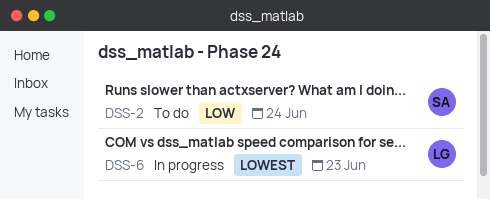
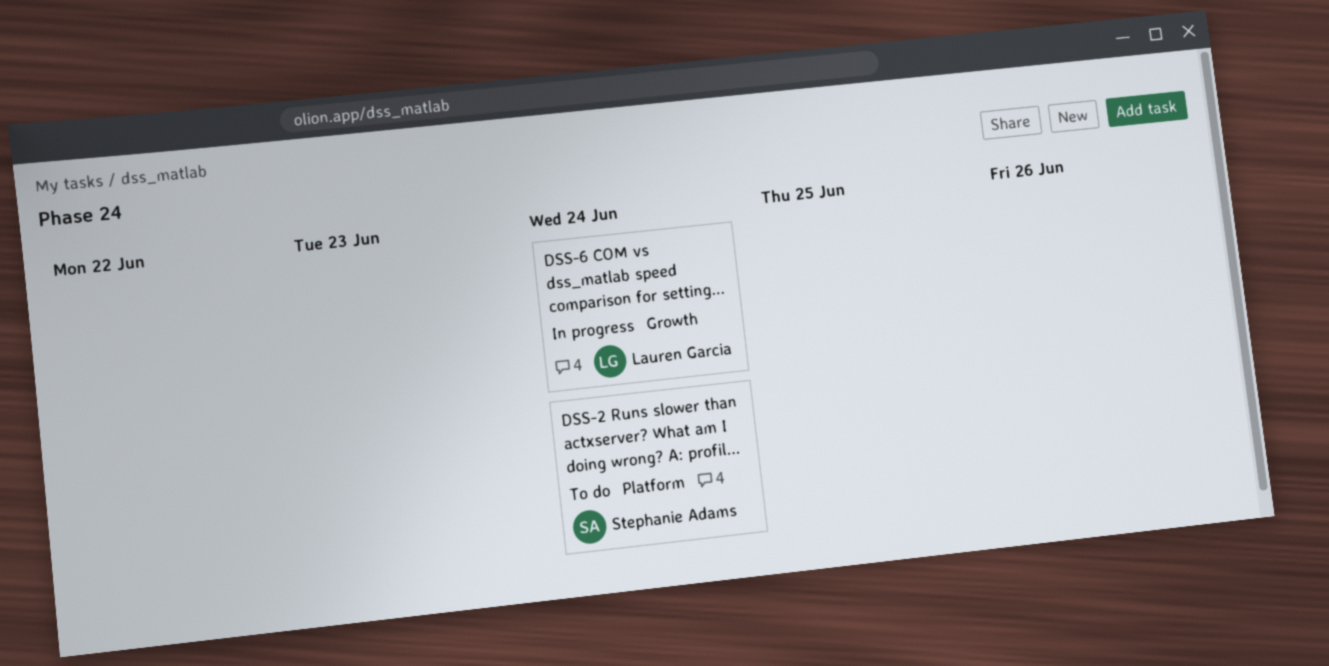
DSS-6, due: Jun 23 -> Jun 24

